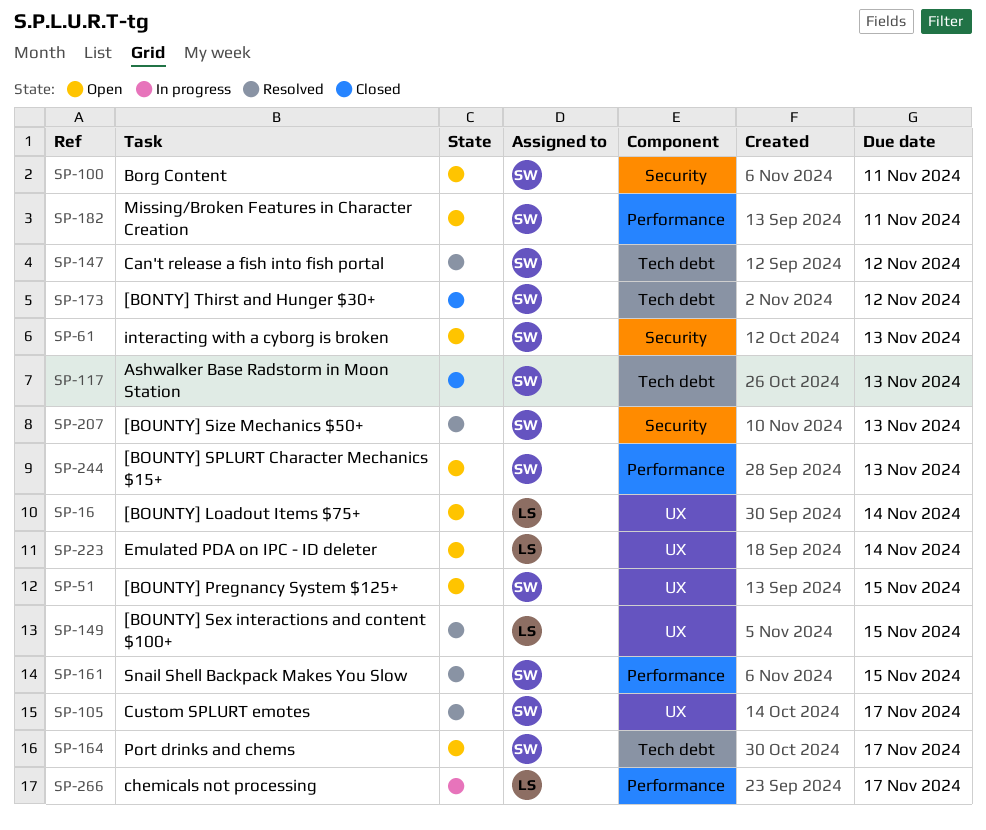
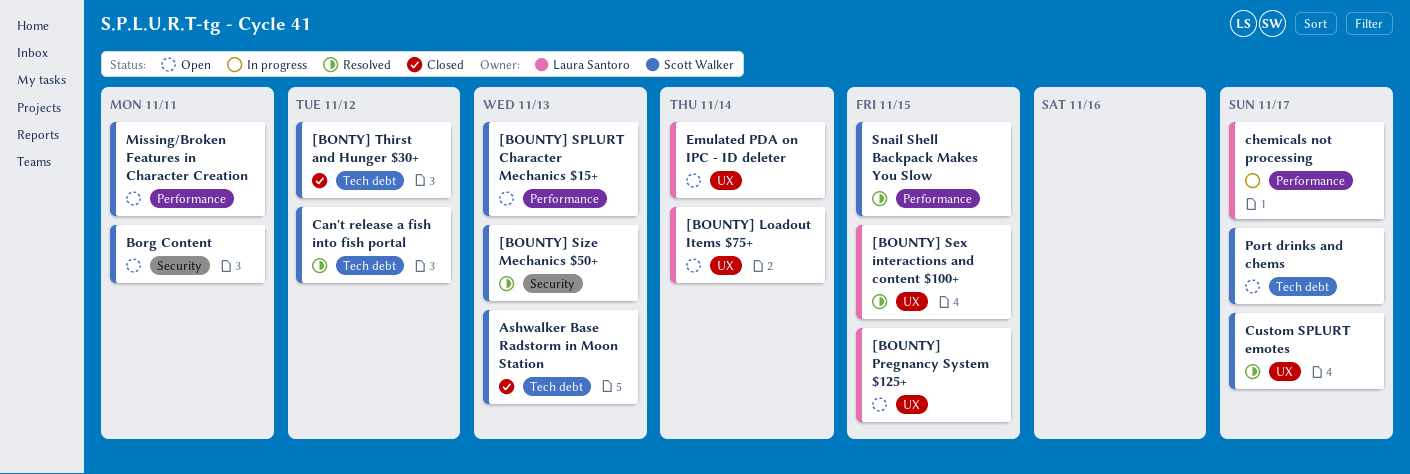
[BOUNTY] Pregnancy System $125+, owner: Scott Walker -> Laura Santoro
interacting with a cyborg is broken: present -> none

